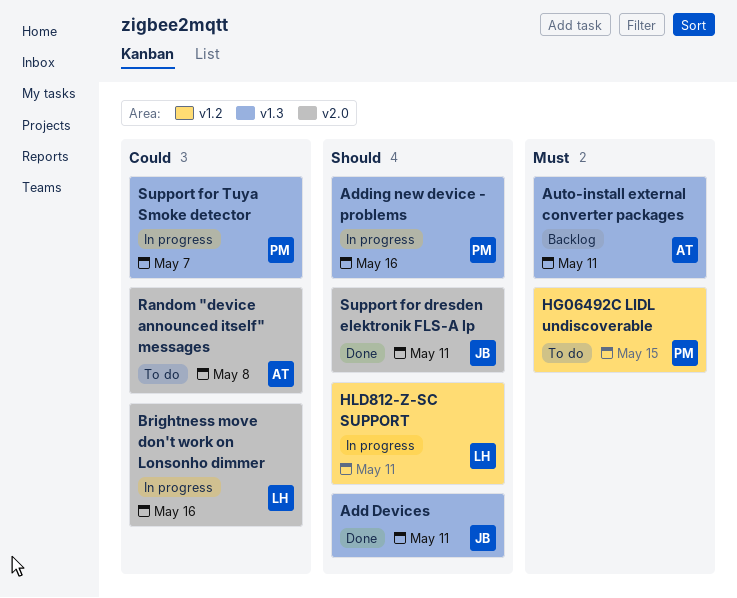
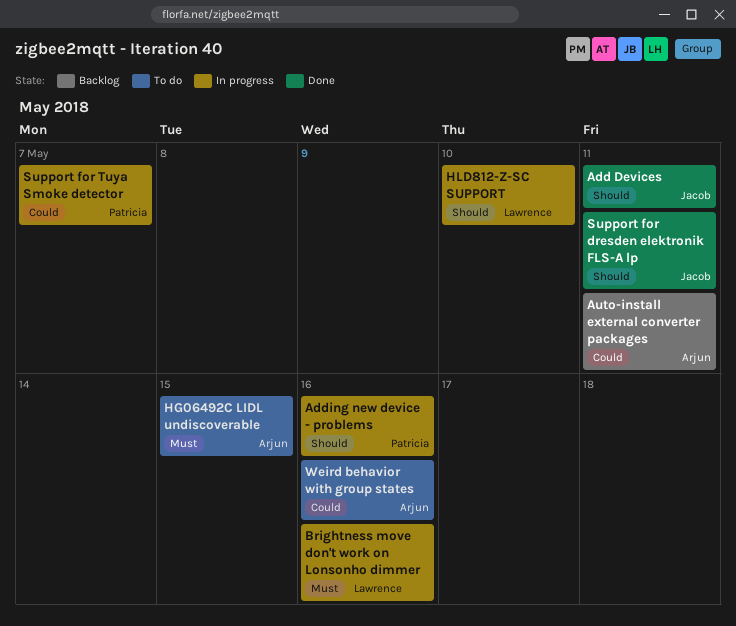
Auto-install external converter packages, priority: Must -> Could
Brightness move don't work on Lonsonho dimmer, priority: Could -> Must
HG06492C LIDL undiscoverable, owner: Patricia -> Arjun
HLD812-Z-SC SUPPORT, due: May 11 -> May 10
Random "device announced itself" messages: present -> none
Weird behavior with group states: none -> present

